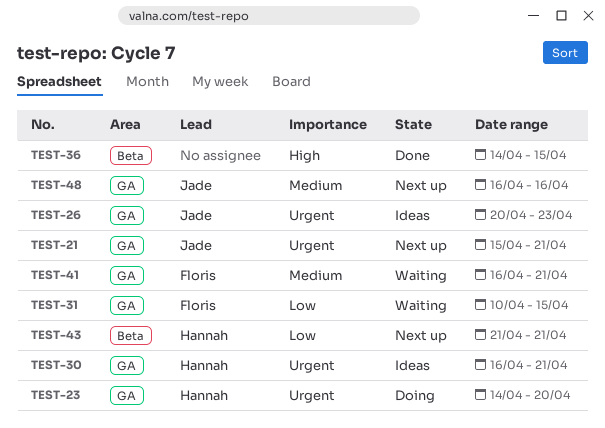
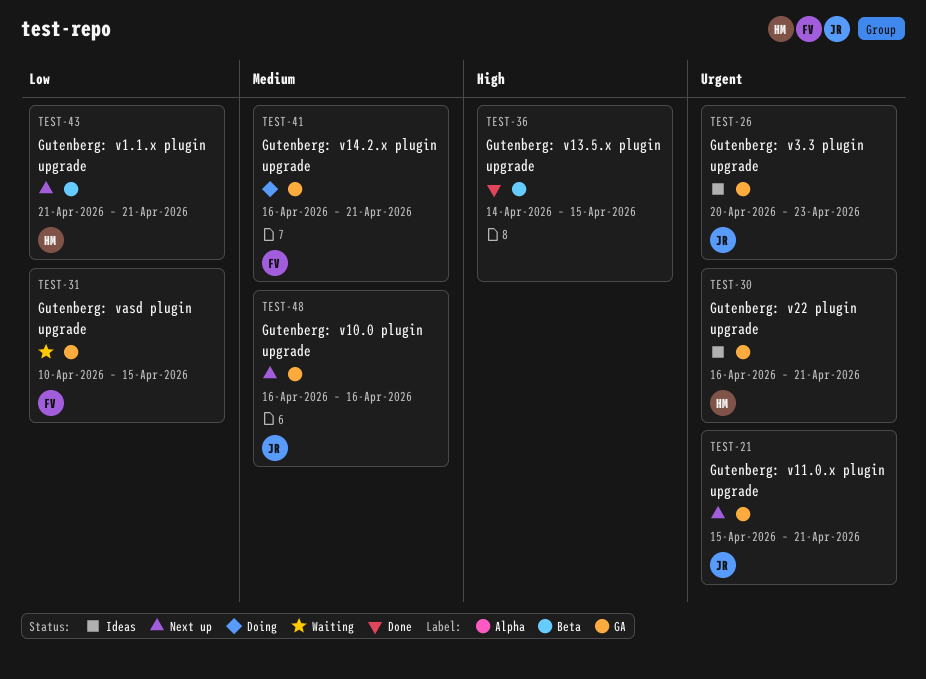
TEST-23: present -> none
TEST-41, status: Waiting -> Doing

